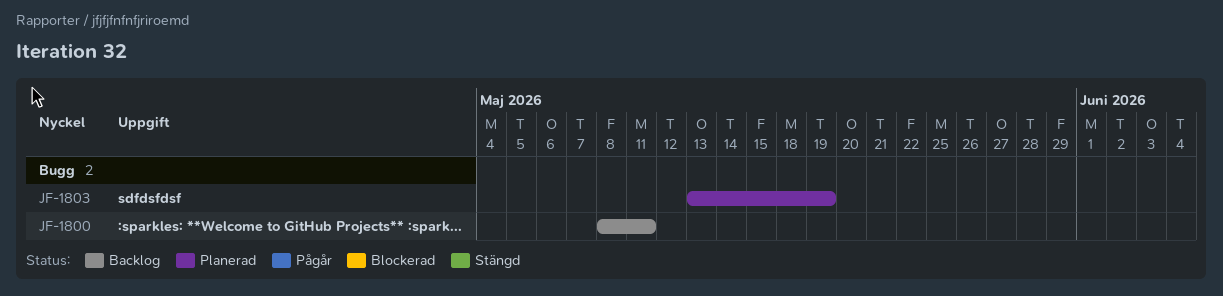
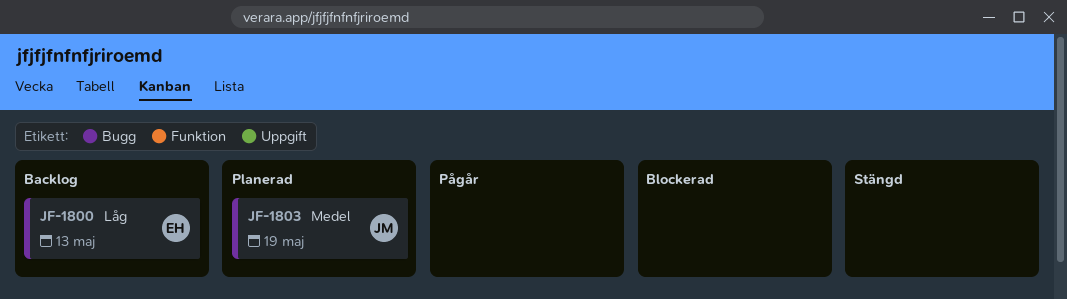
JF-1800, due: May 11 -> May 13

